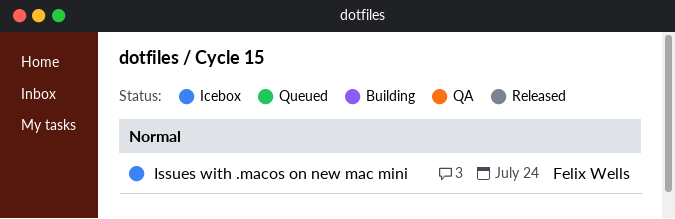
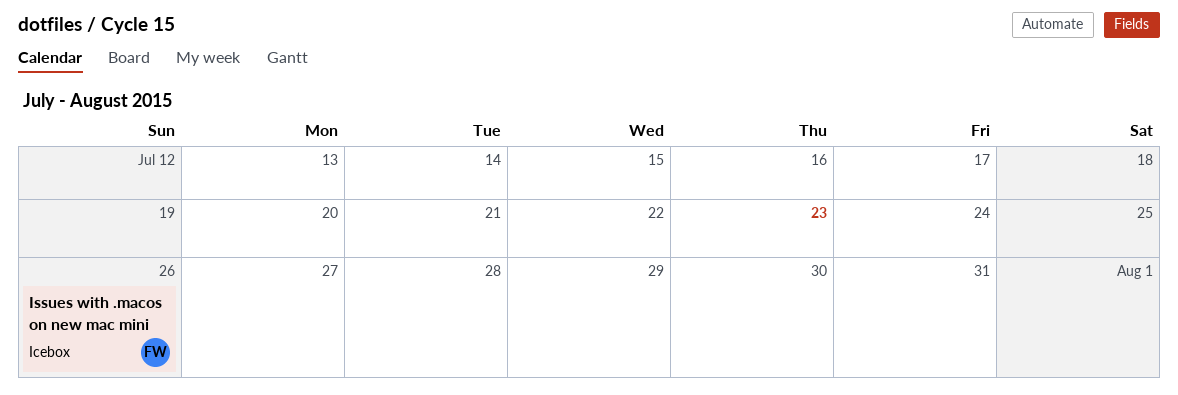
Issues with .macos on new mac mini, due: Jul 24 -> Jul 26

